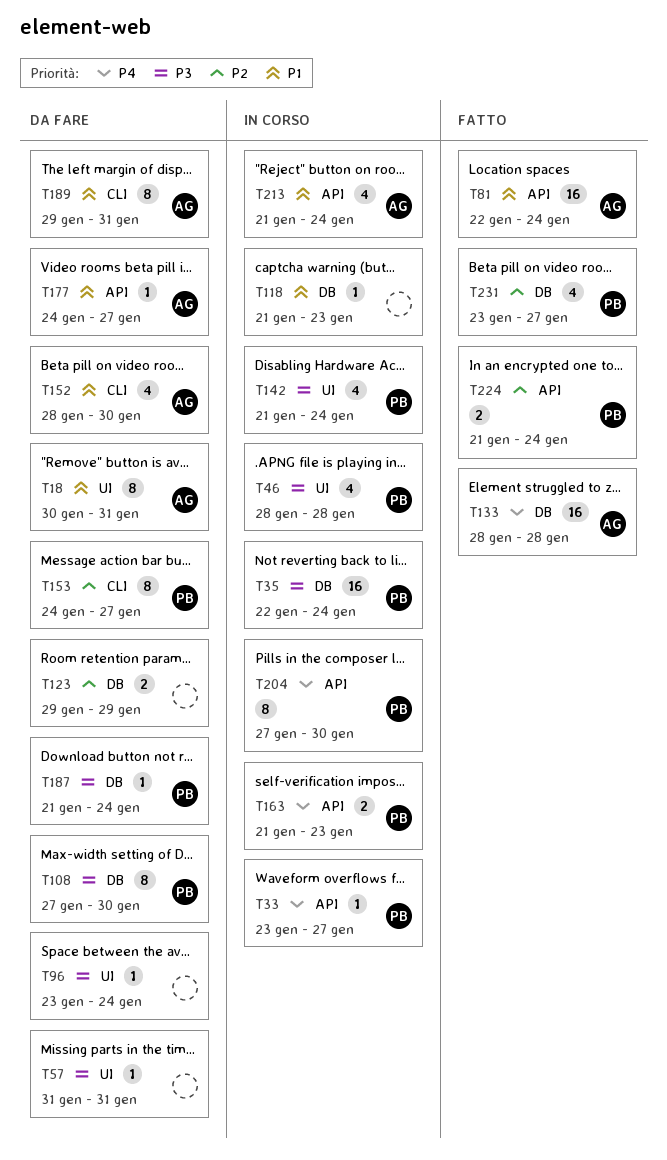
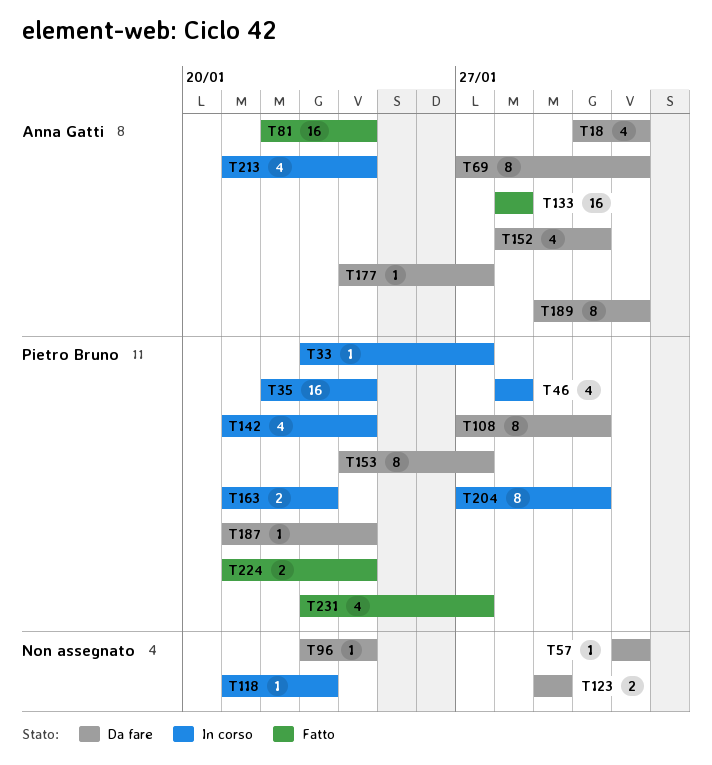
T18, estimate: 8 -> 4
T69: none -> present

